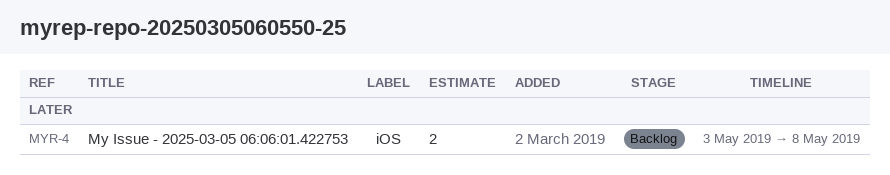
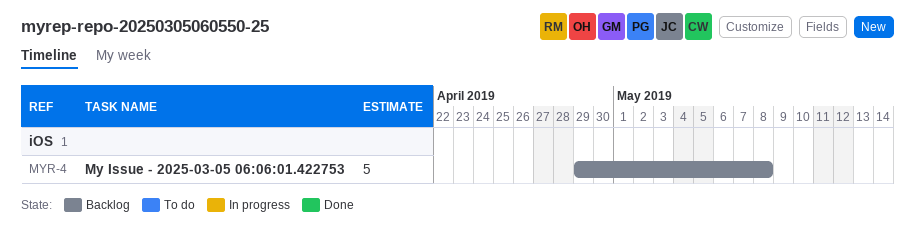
MYR-4, estimate: 2 -> 5
MYR-4, start: May 3 -> Apr 29

